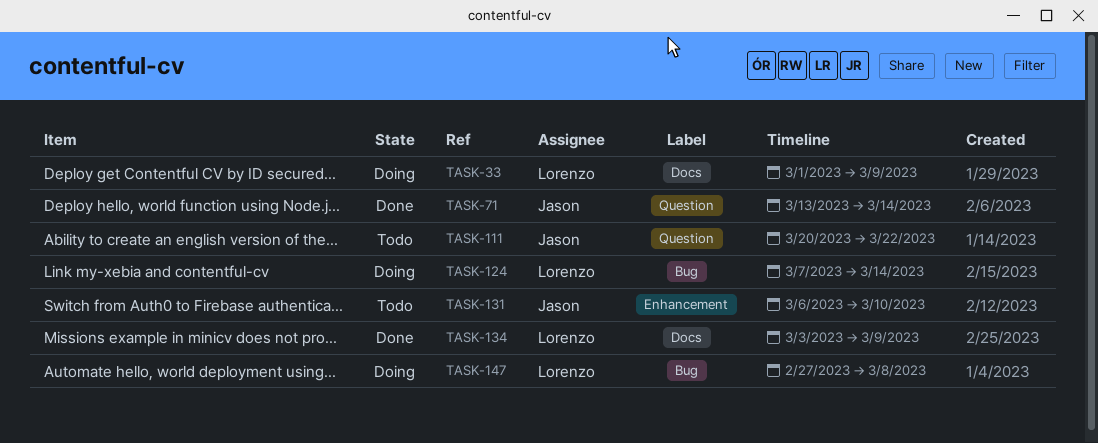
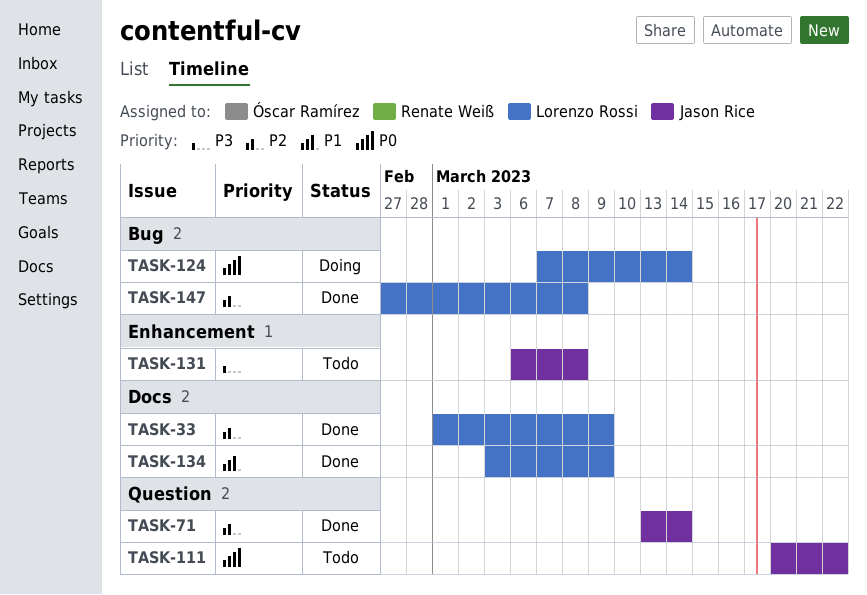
TASK-33, status: Doing -> Done
TASK-131, due: Mar 10 -> Mar 8
TASK-147, status: Doing -> Done

